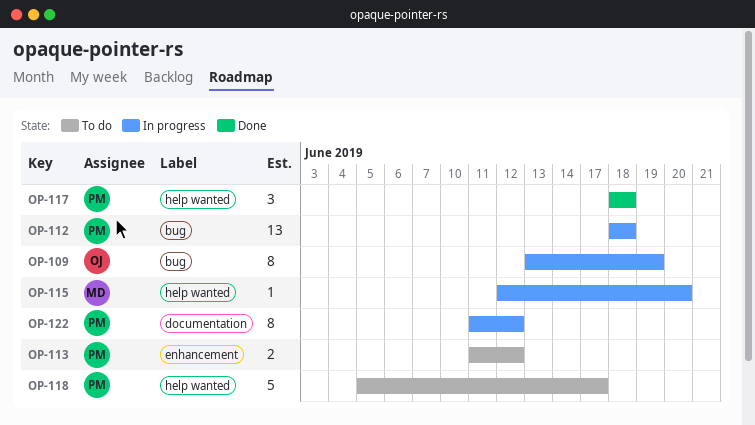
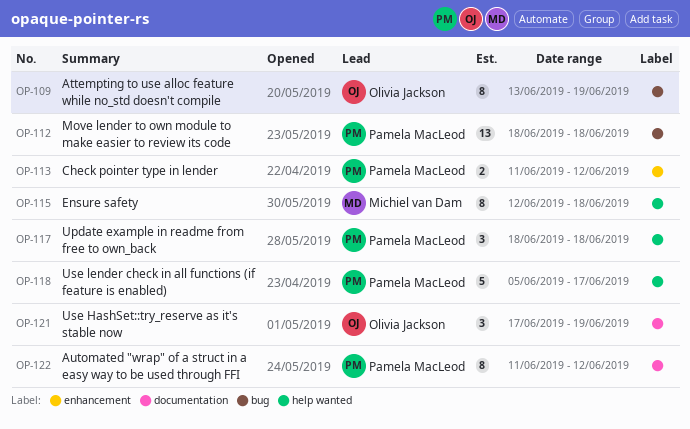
OP-115, estimate: 1 -> 8
OP-115, due: Jun 20 -> Jun 18
OP-121: none -> present

